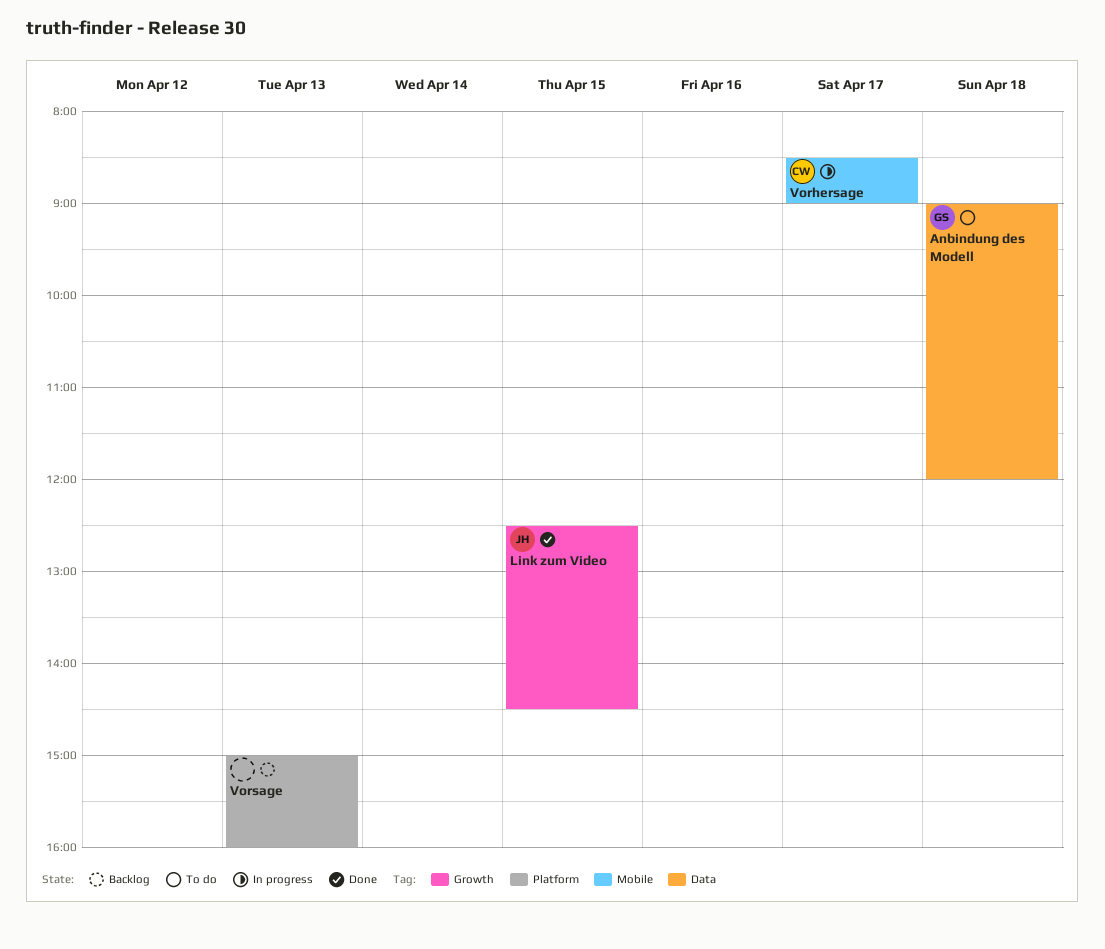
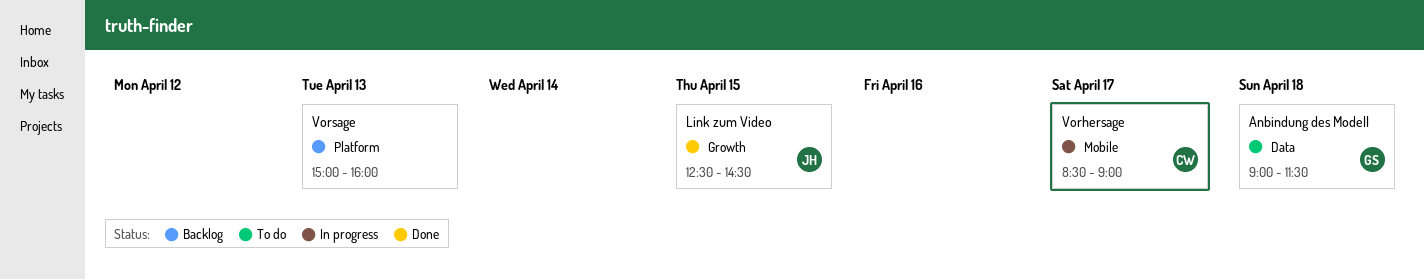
Anbindung des Modell, ends: 12:00 -> 11:30

